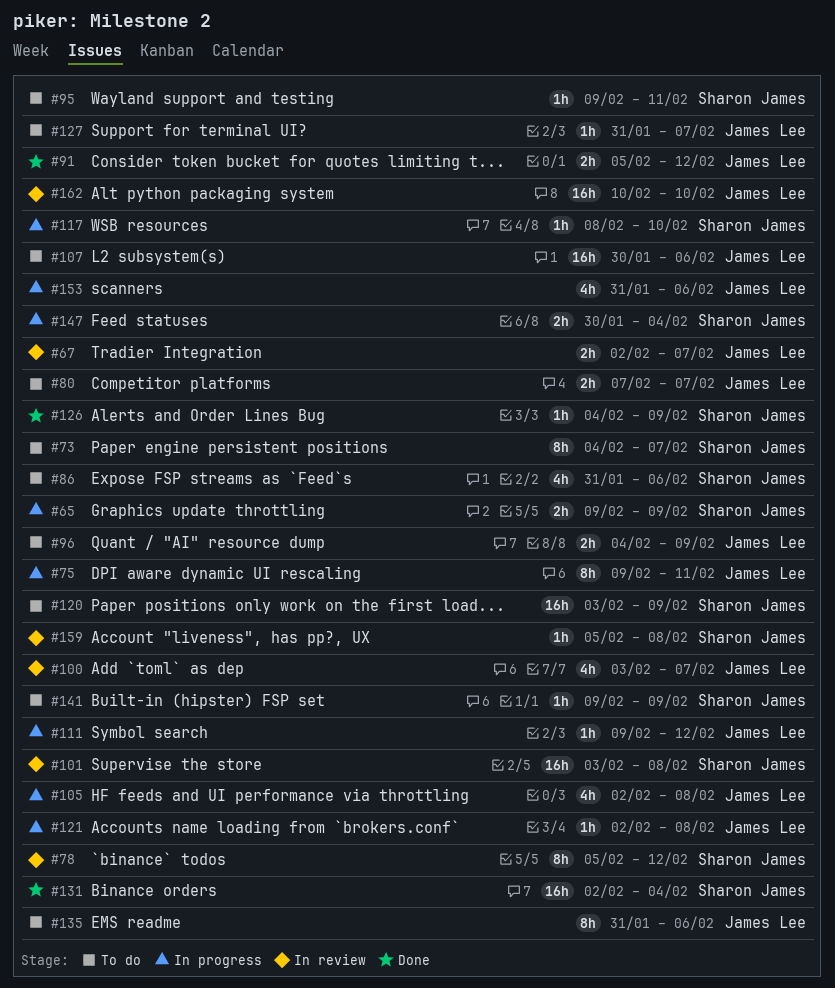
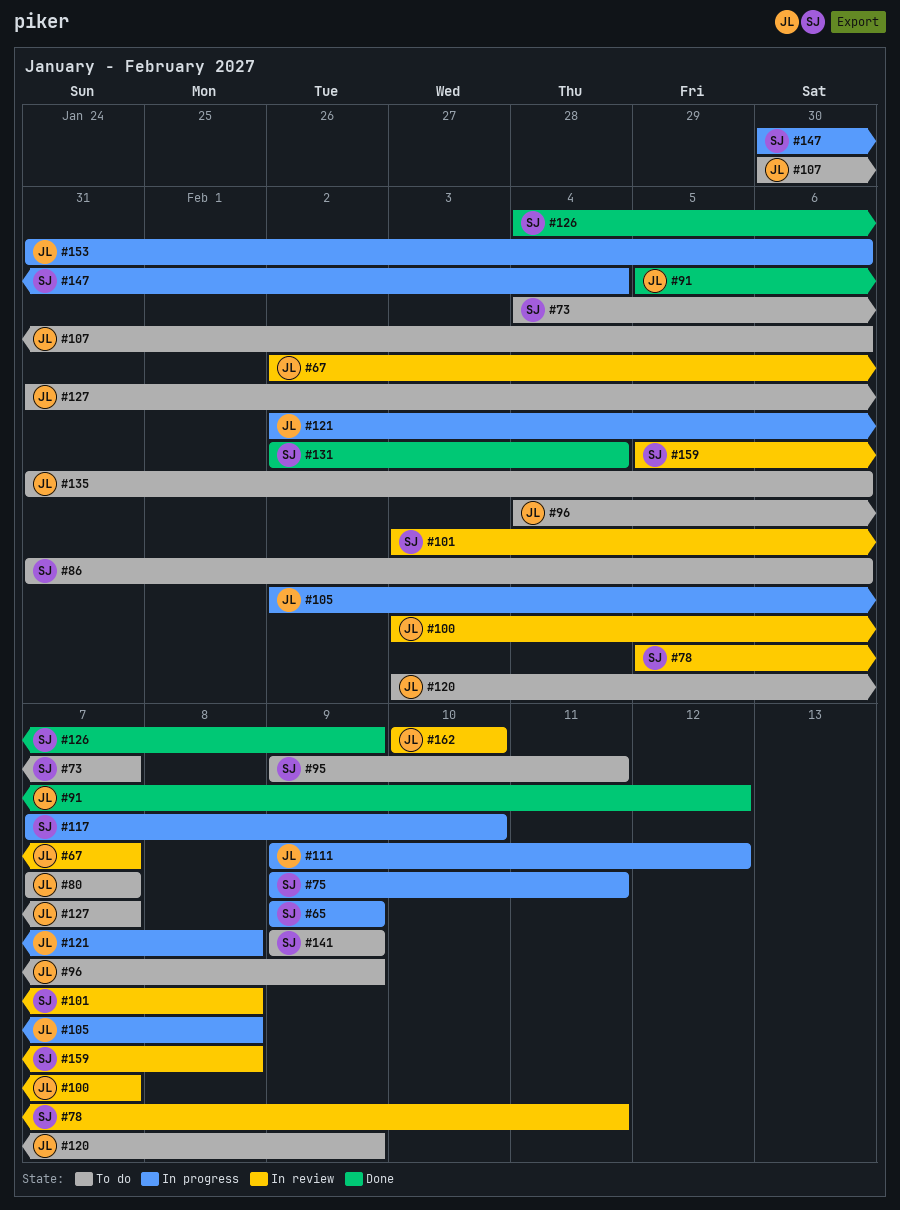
#75, owner: James Lee -> Sharon James
#78, due: Feb 12 -> Feb 11
#117, start: Feb 8 -> Feb 7
#120, owner: Sharon James -> James Lee

